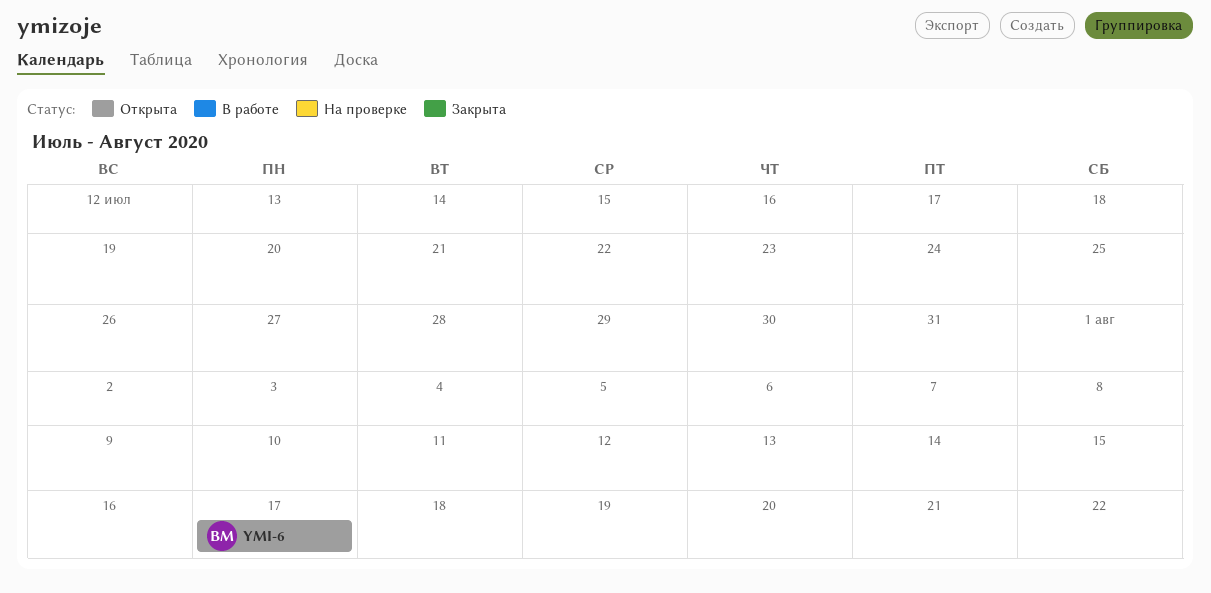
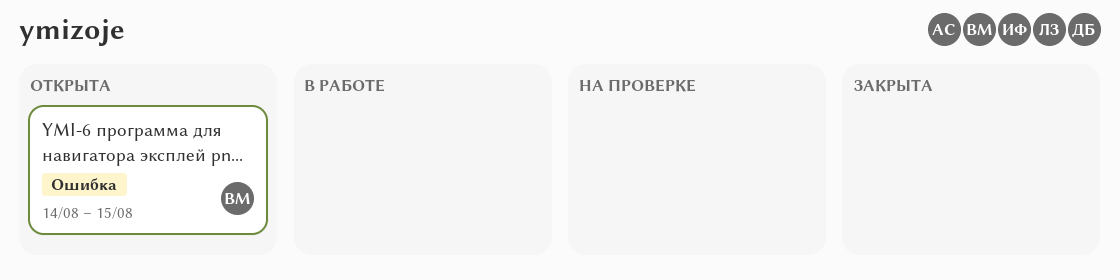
YMI-6, start: Aug 17 -> Aug 14
YMI-6, due: Aug 17 -> Aug 15

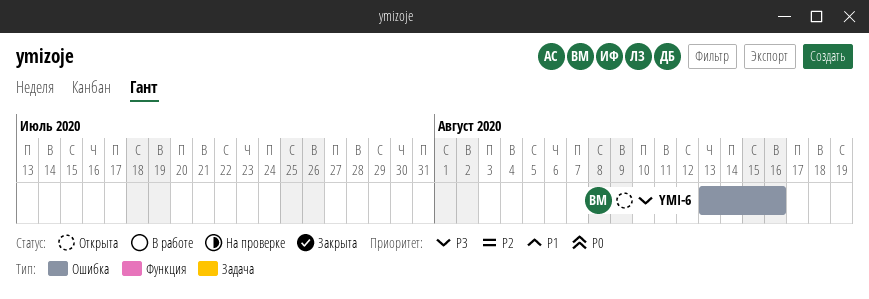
YMI-6, start: Aug 14 -> Aug 13
YMI-6, due: Aug 15 -> Aug 16

